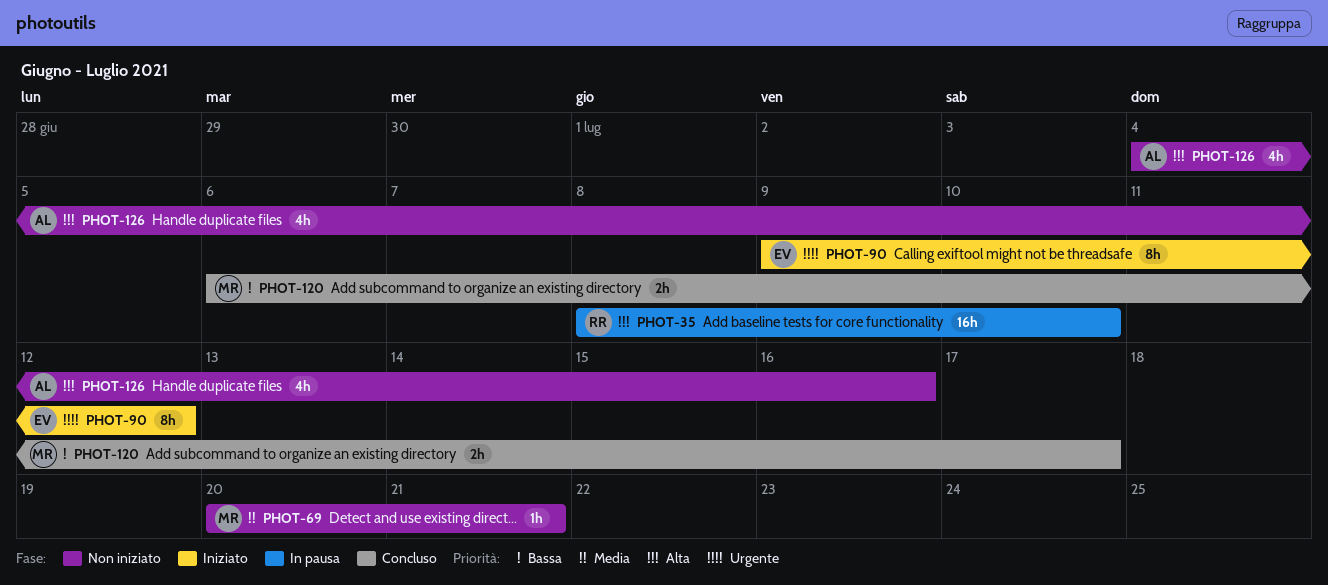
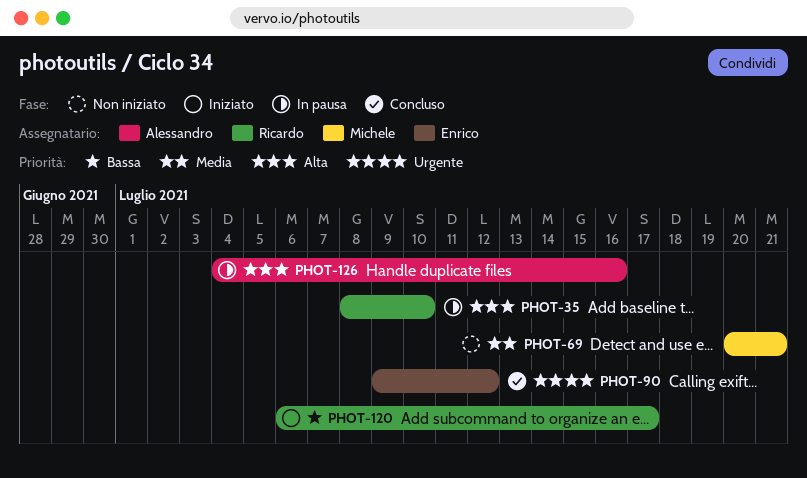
PHOT-90, status: Iniziato -> Concluso
PHOT-120, status: Concluso -> Iniziato
PHOT-120, owner: Michele -> Ricardo
PHOT-126, status: Non iniziato -> In pausa

